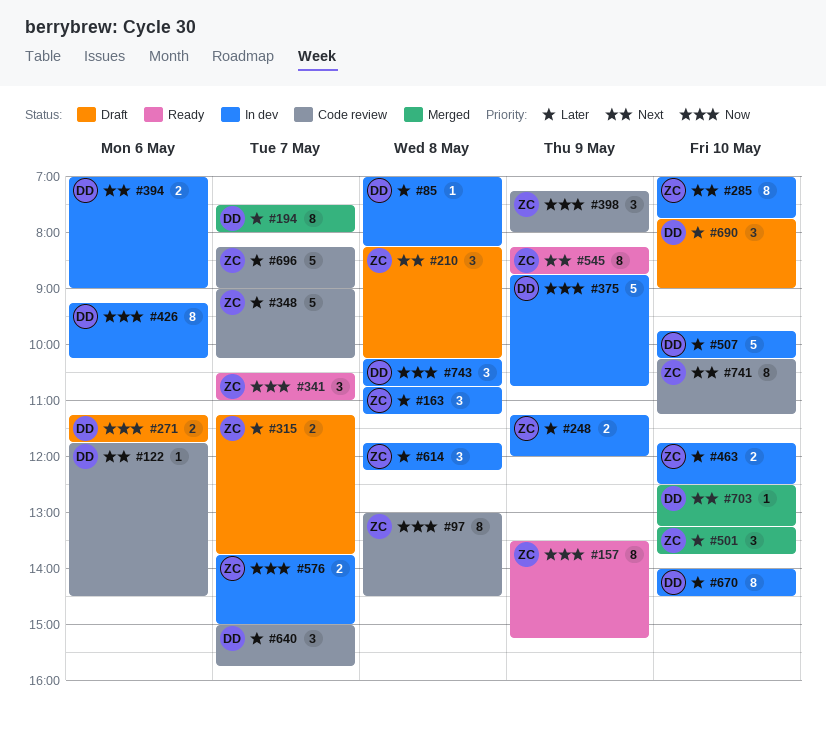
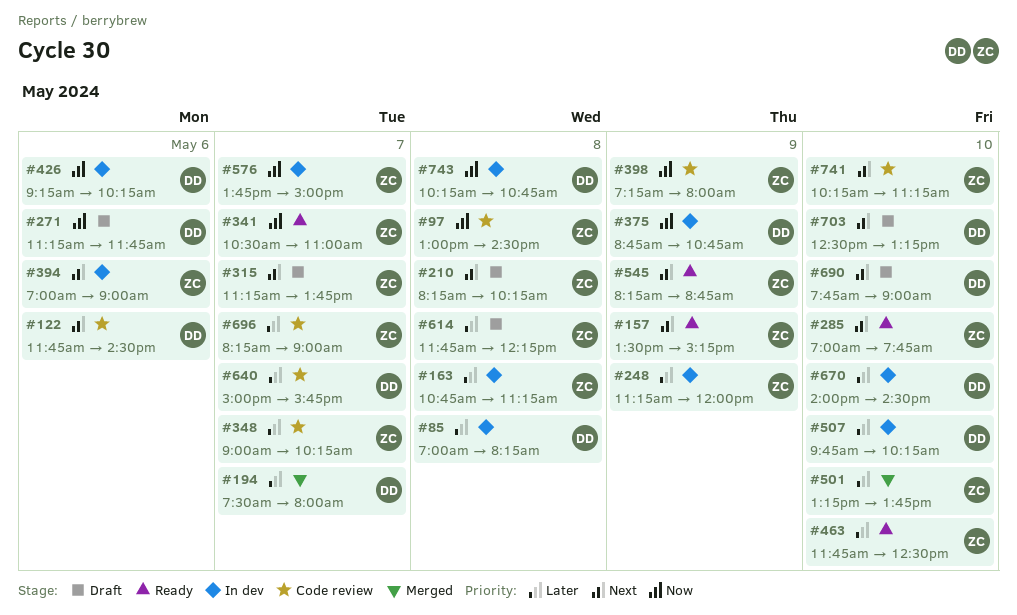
#157, priority: Now -> Next
#285, status: In dev -> Ready
#315, priority: Later -> Next
#394, owner: DD -> ZC
#463, status: In dev -> Ready
#614, status: In dev -> Draft
#690, priority: Later -> Next
#703, status: Merged -> Draft

